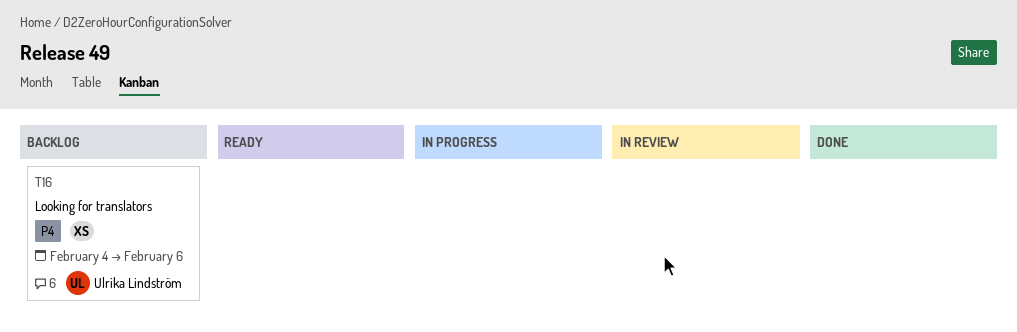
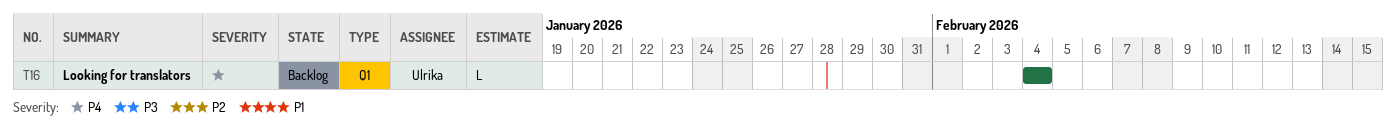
T16, estimate: XS -> L
T16, due: Feb 6 -> Feb 4

